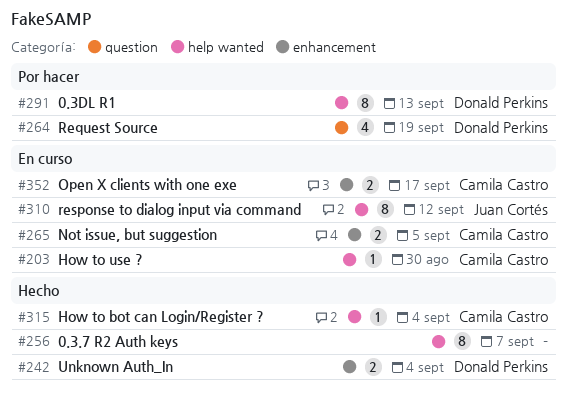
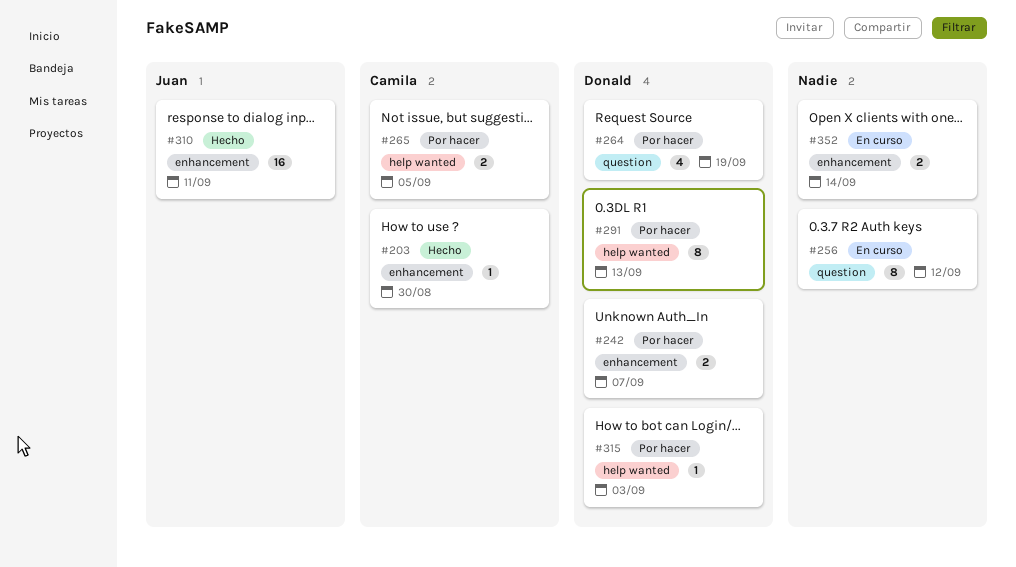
#203, status: En curso -> Hecho
#203, label: help wanted -> enhancement
#242, status: Hecho -> Por hacer
#242, due: Sep 4 -> Sep 7
#256, status: Hecho -> En curso
#256, label: help wanted -> question
#256, due: Sep 7 -> Sep 12
#265, status: En curso -> Por hacer
#265, label: enhancement -> help wanted
#310, status: En curso -> Hecho
#310, label: help wanted -> enhancement
#310, estimate: 8 -> 16
#310, due: Sep 12 -> Sep 11
#315, status: Hecho -> Por hacer
#315, owner: Camila Castro -> Donald Perkins
#315, due: Sep 4 -> Sep 3
#352, owner: Camila Castro -> none
#352, due: Sep 17 -> Sep 14

